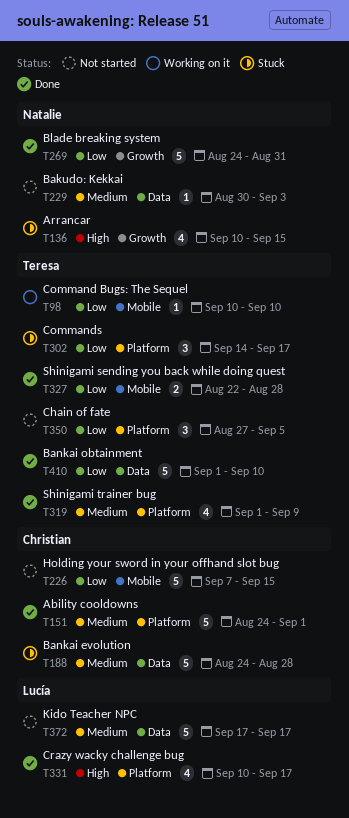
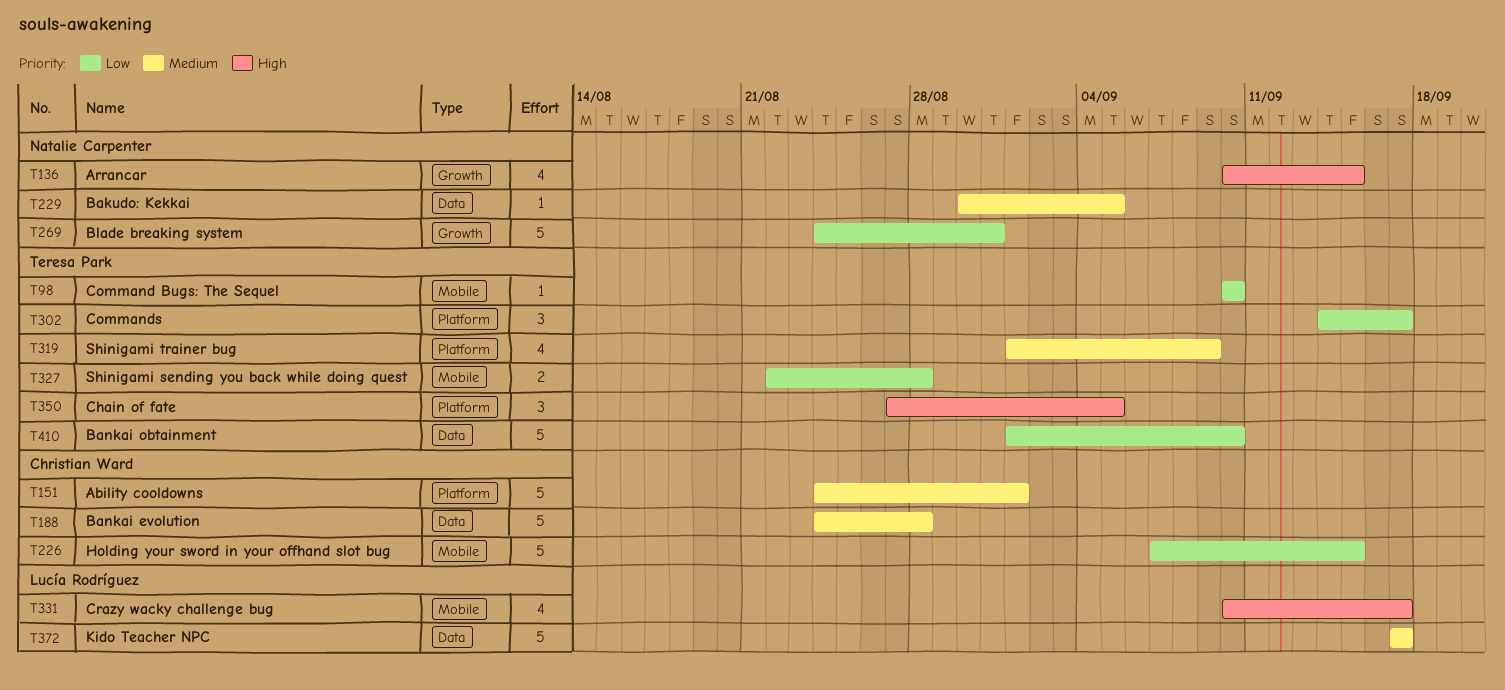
T229, due: Sep 3 -> Sep 5
T331, label: Platform -> Mobile
T350, priority: Low -> High

